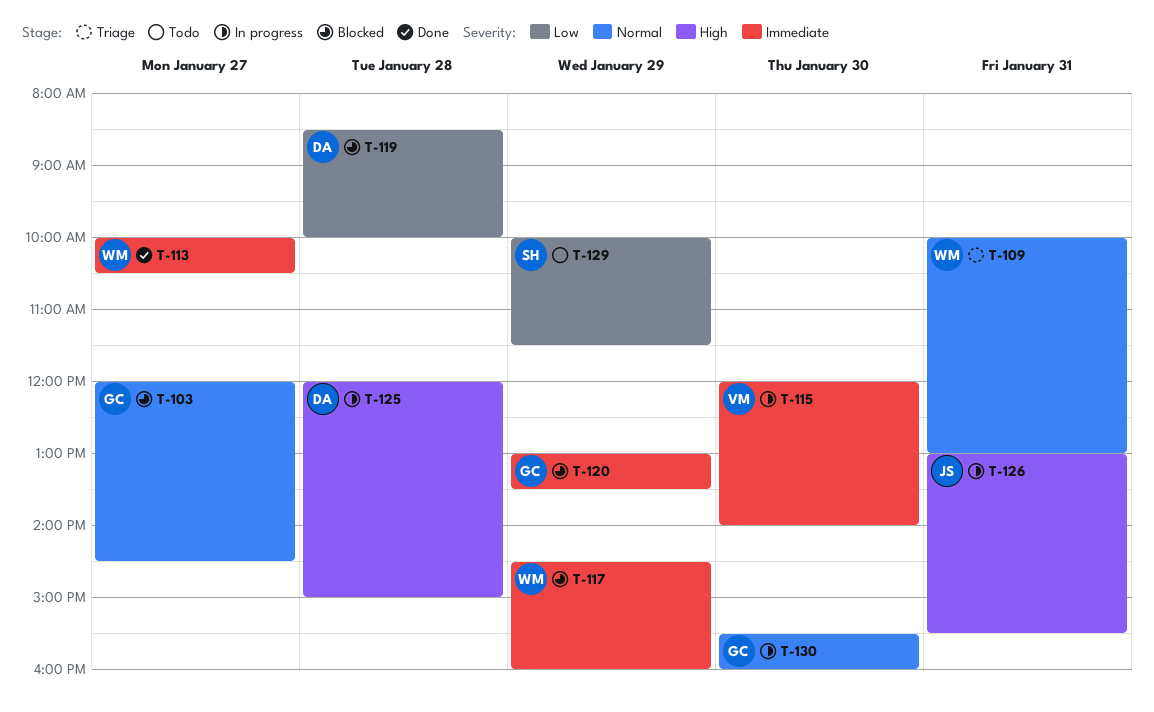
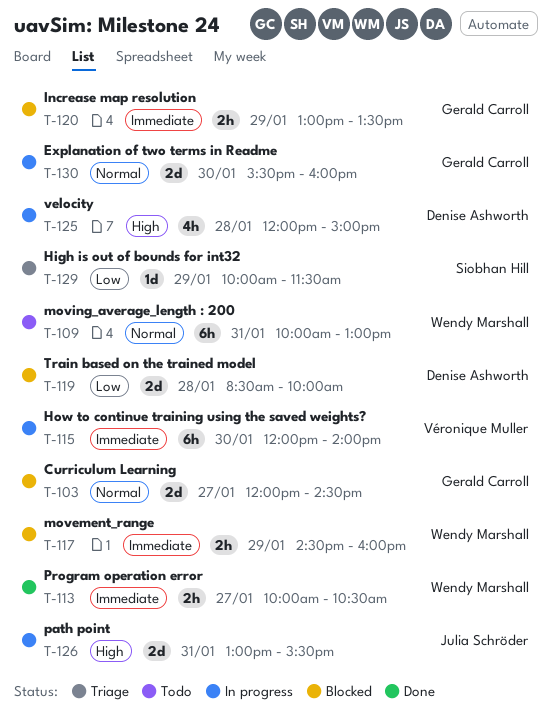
T-109, status: Triage -> Todo
T-129, status: Todo -> Triage

